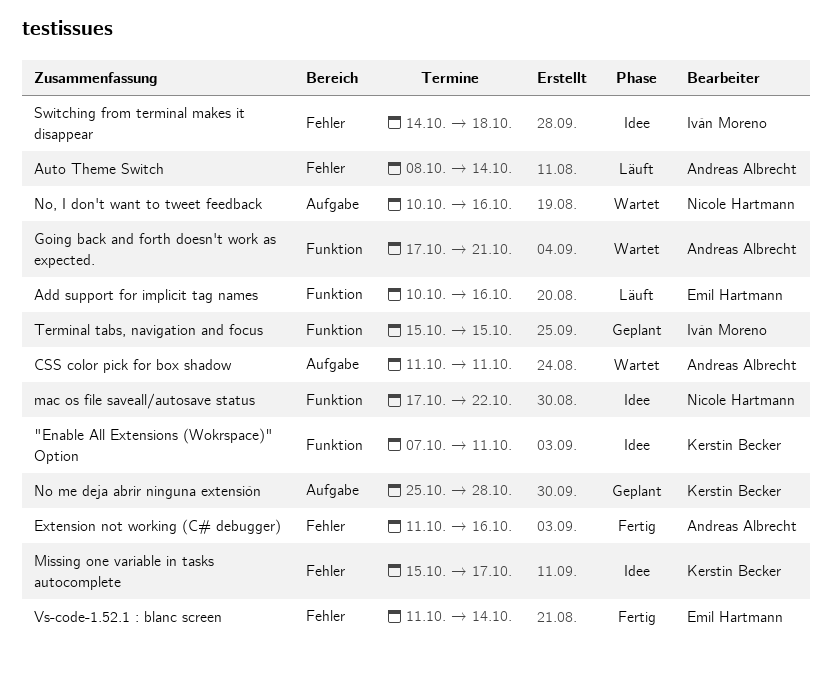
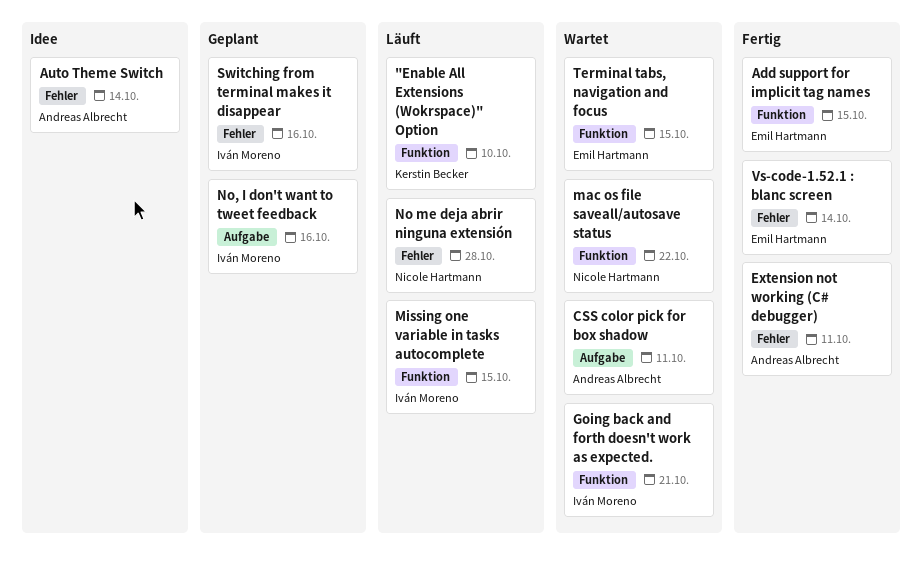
"Enable All Extensions (Wokrspace)" Option, status: Idee -> Läuft
"Enable All Extensions (Wokrspace)" Option, due: Oct 11 -> Oct 10
Add support for implicit tag names, status: Läuft -> Fertig
Add support for implicit tag names, due: Oct 16 -> Oct 15
Auto Theme Switch, status: Läuft -> Idee
Extension not working (C# debugger), due: Oct 16 -> Oct 11
Going back and forth doesn't work as expected., owner: Andreas Albrecht -> Iván Moreno
mac os file saveall/autosave status, status: Idee -> Wartet
Missing one variable in tasks autocomplete, status: Idee -> Läuft
Missing one variable in tasks autocomplete, owner: Kerstin Becker -> Iván Moreno
Missing one variable in tasks autocomplete, label: Fehler -> Funktion
Missing one variable in tasks autocomplete, due: Oct 17 -> Oct 15
No me deja abrir ninguna extensión, status: Geplant -> Läuft
No me deja abrir ninguna extensión, owner: Kerstin Becker -> Nicole Hartmann
No me deja abrir ninguna extensión, label: Aufgabe -> Fehler
No, I don't want to tweet feedback, status: Wartet -> Geplant
No, I don't want to tweet feedback, owner: Nicole Hartmann -> Iván Moreno
Switching from terminal makes it disappear, status: Idee -> Geplant
Switching from terminal makes it disappear, due: Oct 18 -> Oct 16
Terminal tabs, navigation and focus, status: Geplant -> Wartet
Terminal tabs, navigation and focus, owner: Iván Moreno -> Emil Hartmann

